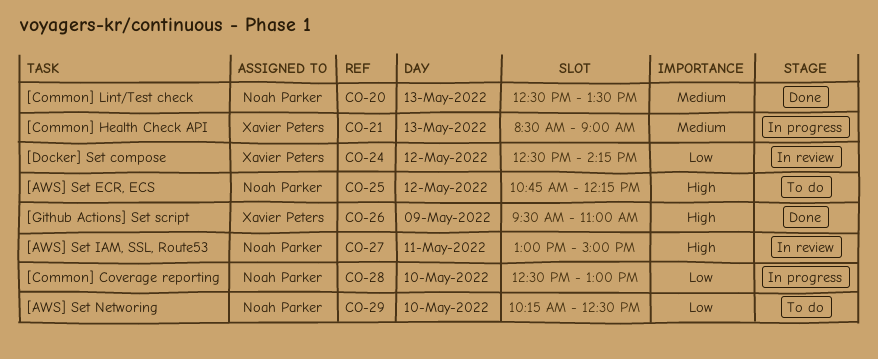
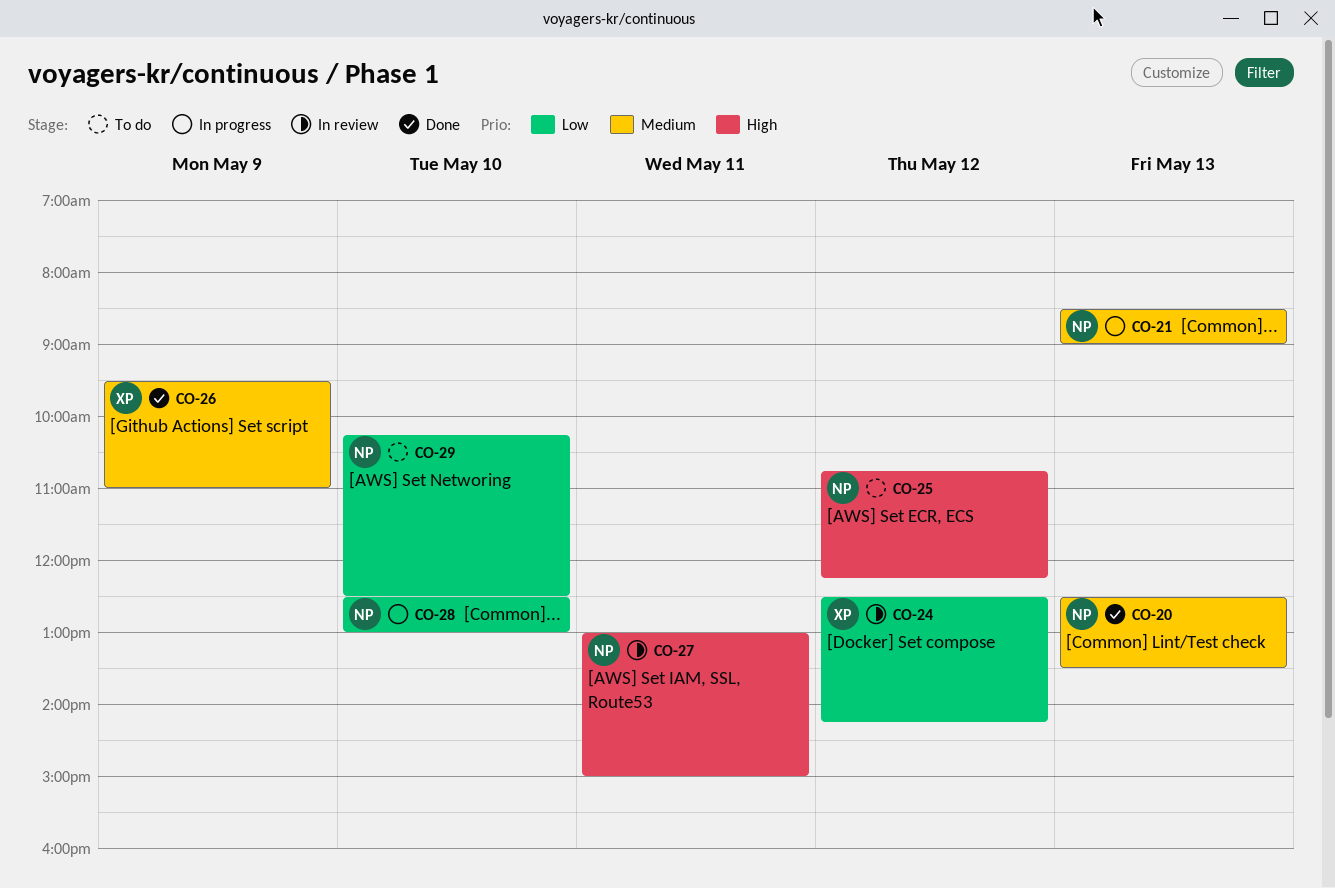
CO-21, owner: Xavier Peters -> Noah Parker
CO-26, priority: High -> Medium

